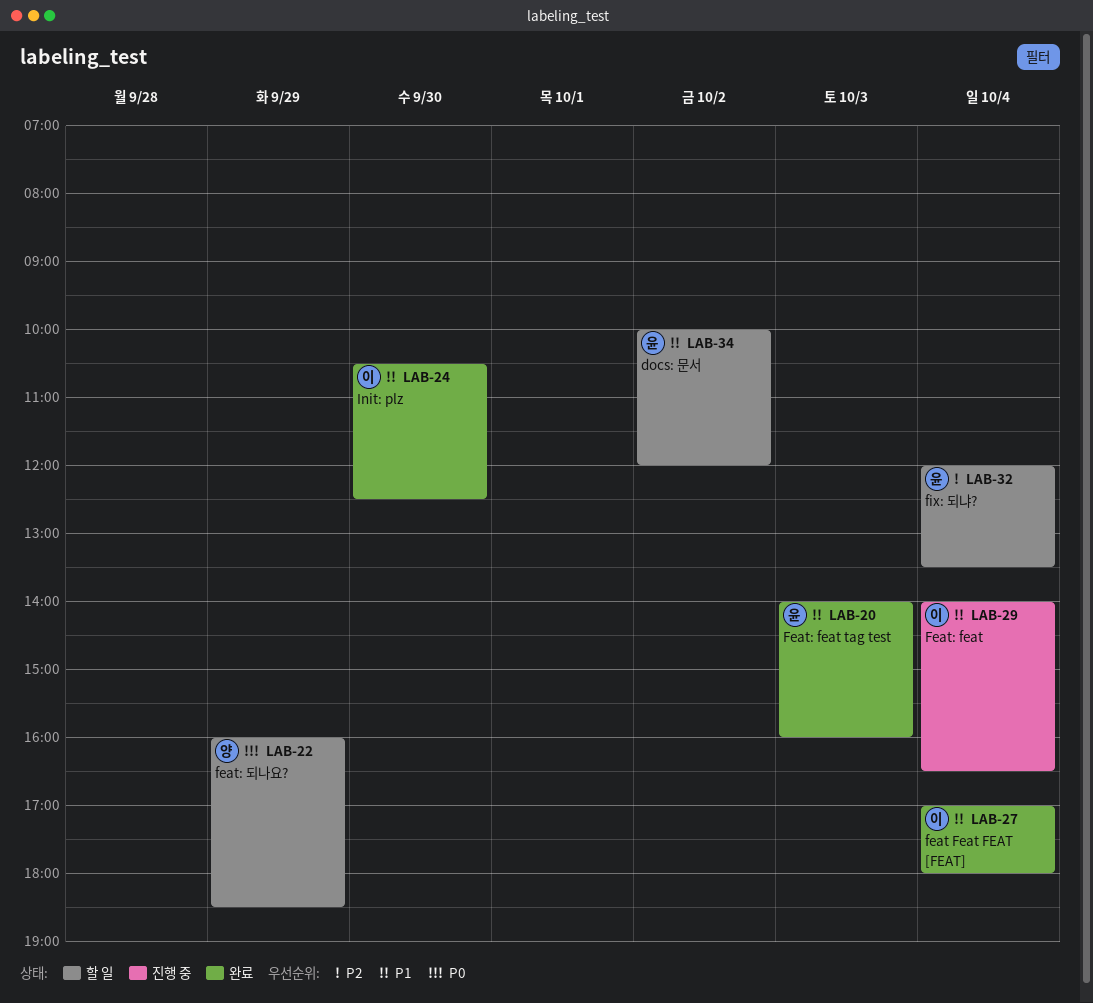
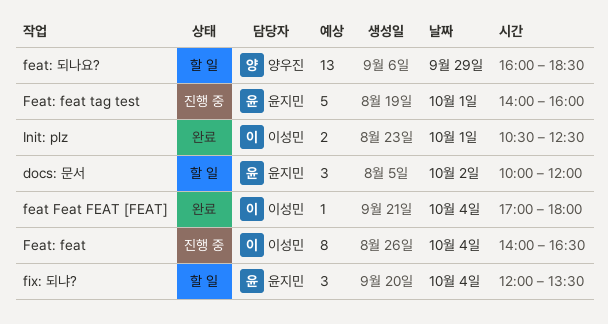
Feat: feat tag test, status: 완료 -> 진행 중
Feat: feat tag test, day: Oct 3 -> Oct 1
Init: plz, day: Sep 30 -> Oct 1

